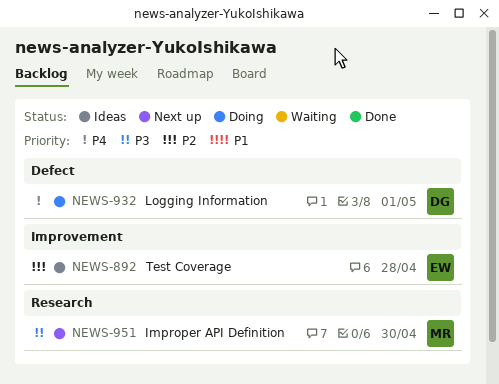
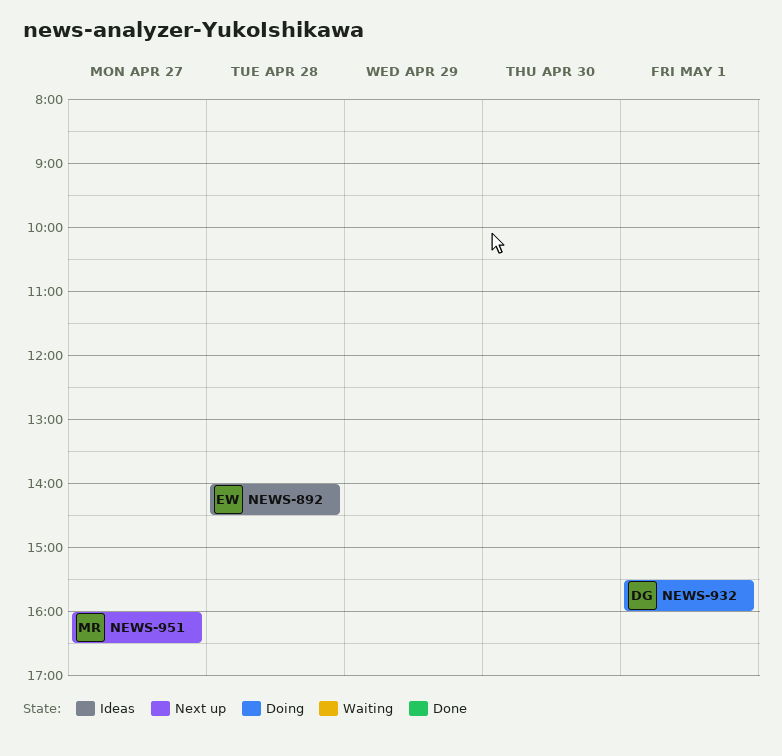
NEWS-951, day: Apr 30 -> Apr 27

